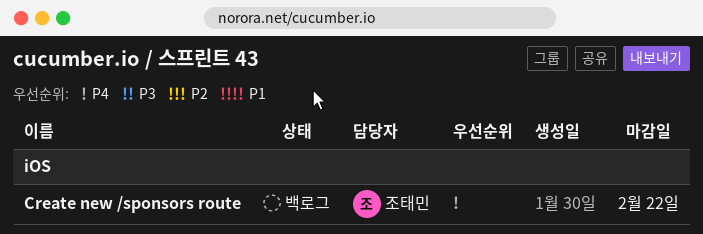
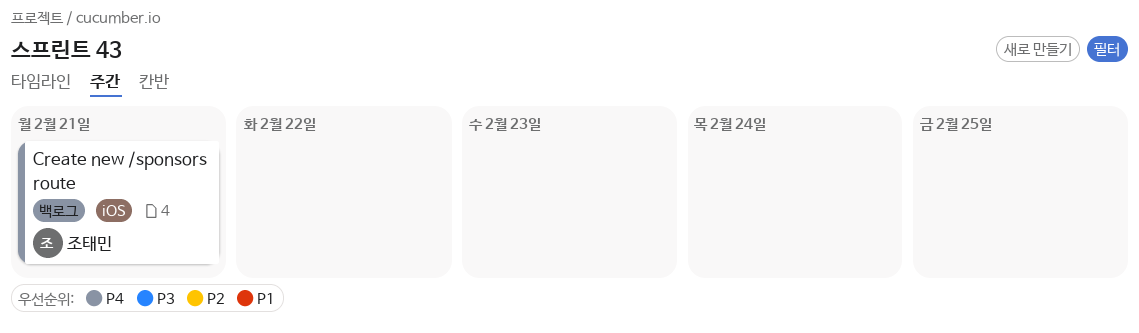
Create new /sponsors route, due: Feb 22 -> Feb 21

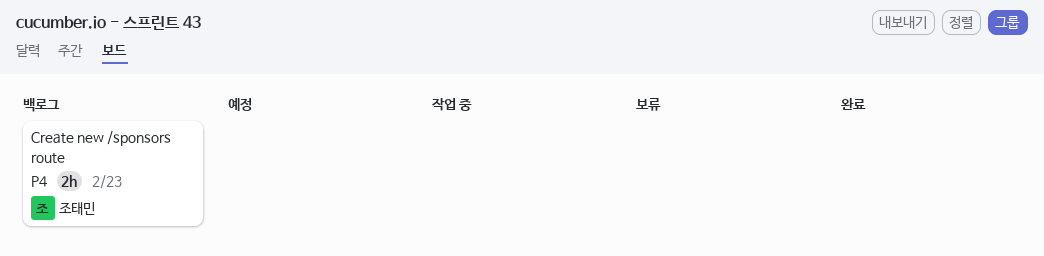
Create new /sponsors route, due: Feb 21 -> Feb 23

